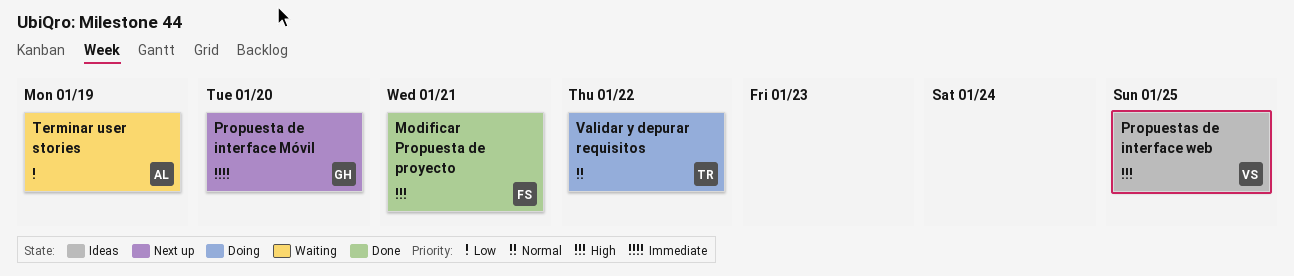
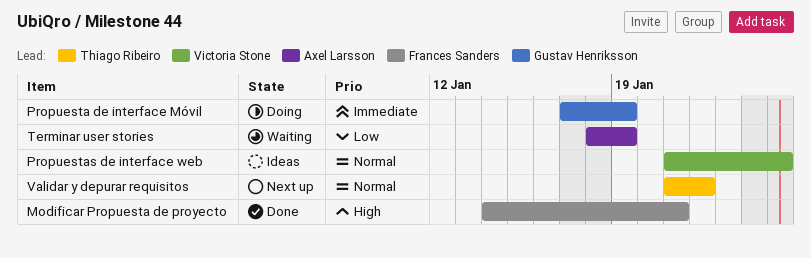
Propuesta de interface Móvil, status: Next up -> Doing
Propuesta de interface Móvil, due: Jan 20 -> Jan 19
Propuestas de interface web, priority: High -> Normal
Validar y depurar requisitos, status: Doing -> Next up

